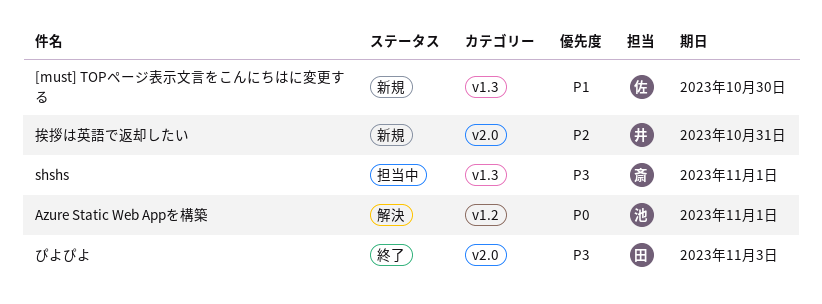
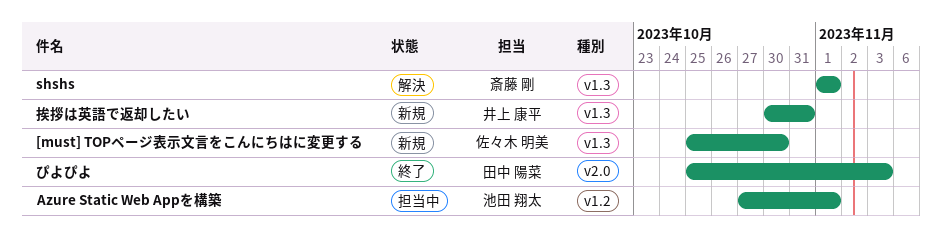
Azure Static Web Appを構築, status: 解決 -> 担当中
shshs, status: 担当中 -> 解決
挨拶は英語で返却したい, label: v2.0 -> v1.3

